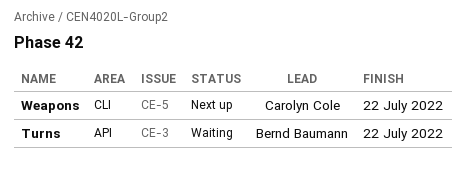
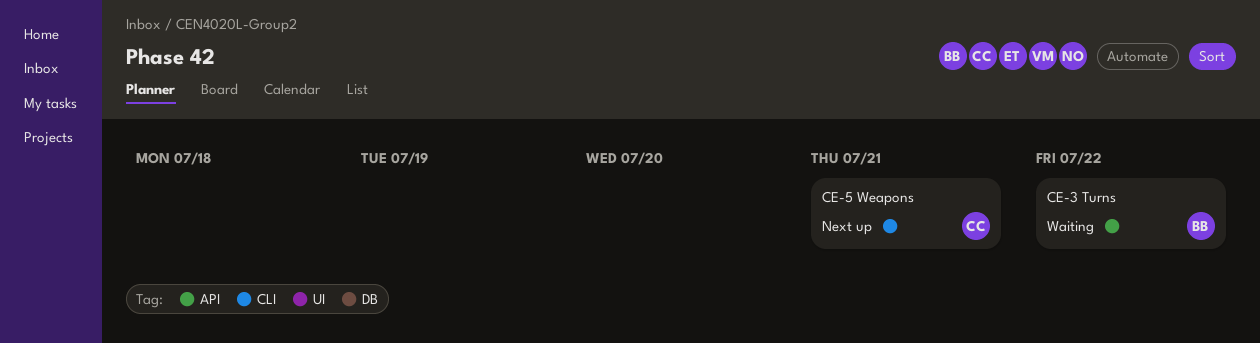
CE-5, due: Jul 22 -> Jul 21

